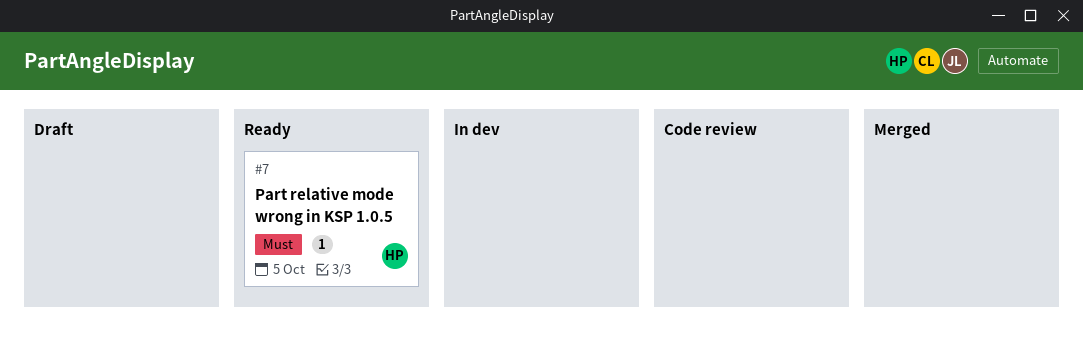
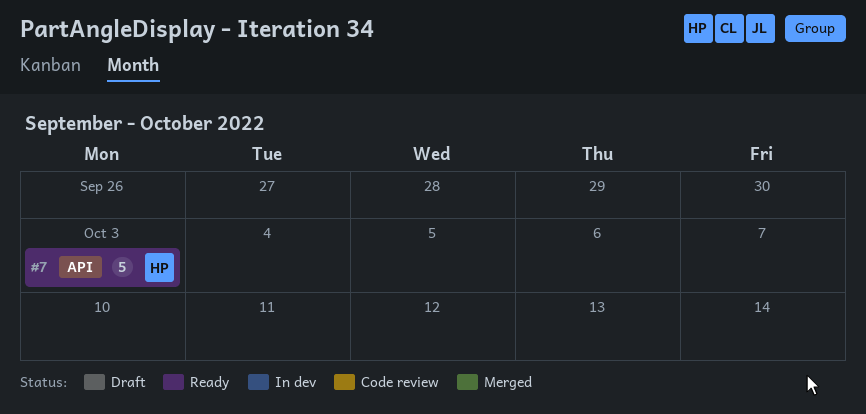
#7, estimate: 1 -> 5
#7, due: Oct 5 -> Oct 3

